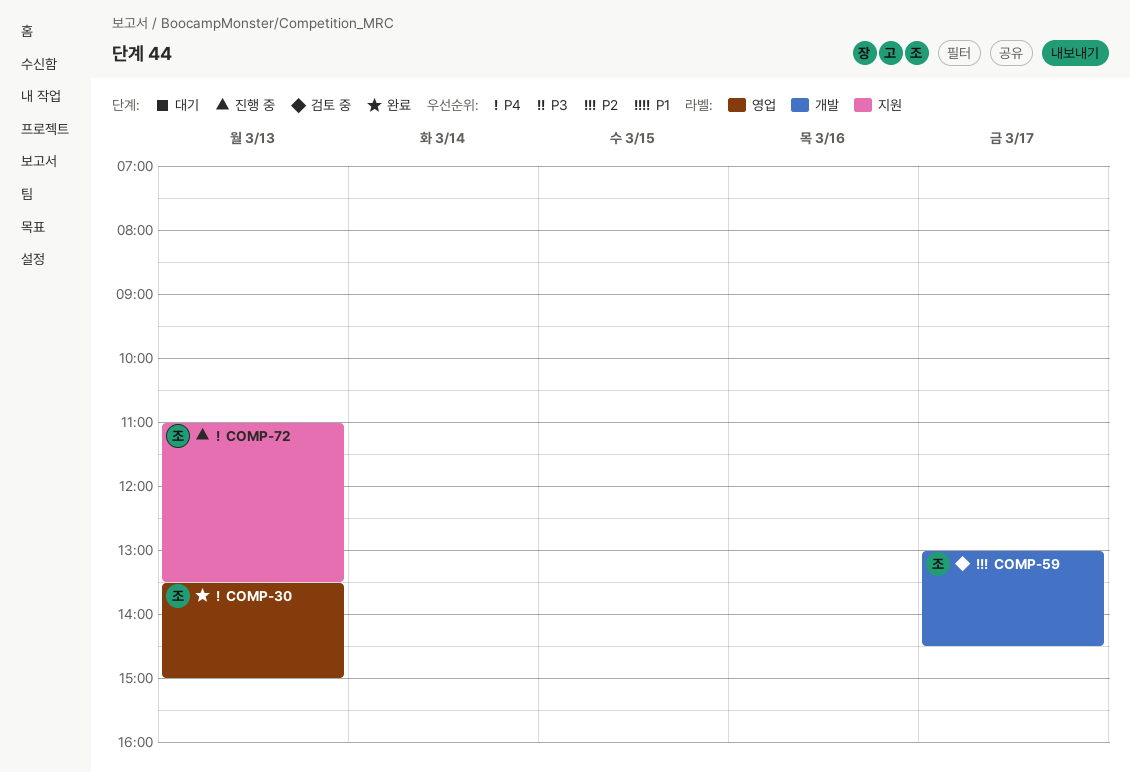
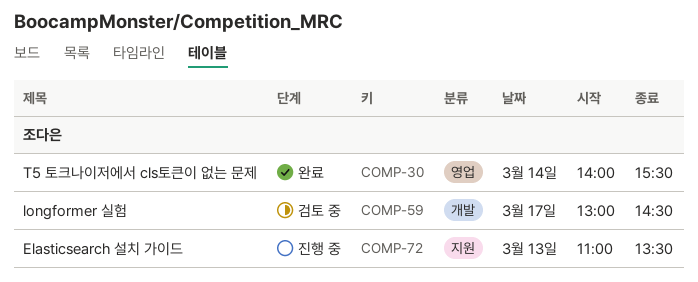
COMP-30, day: Mar 13 -> Mar 14
COMP-30, begins: 13:30 -> 14:00
COMP-30, ends: 15:00 -> 15:30

